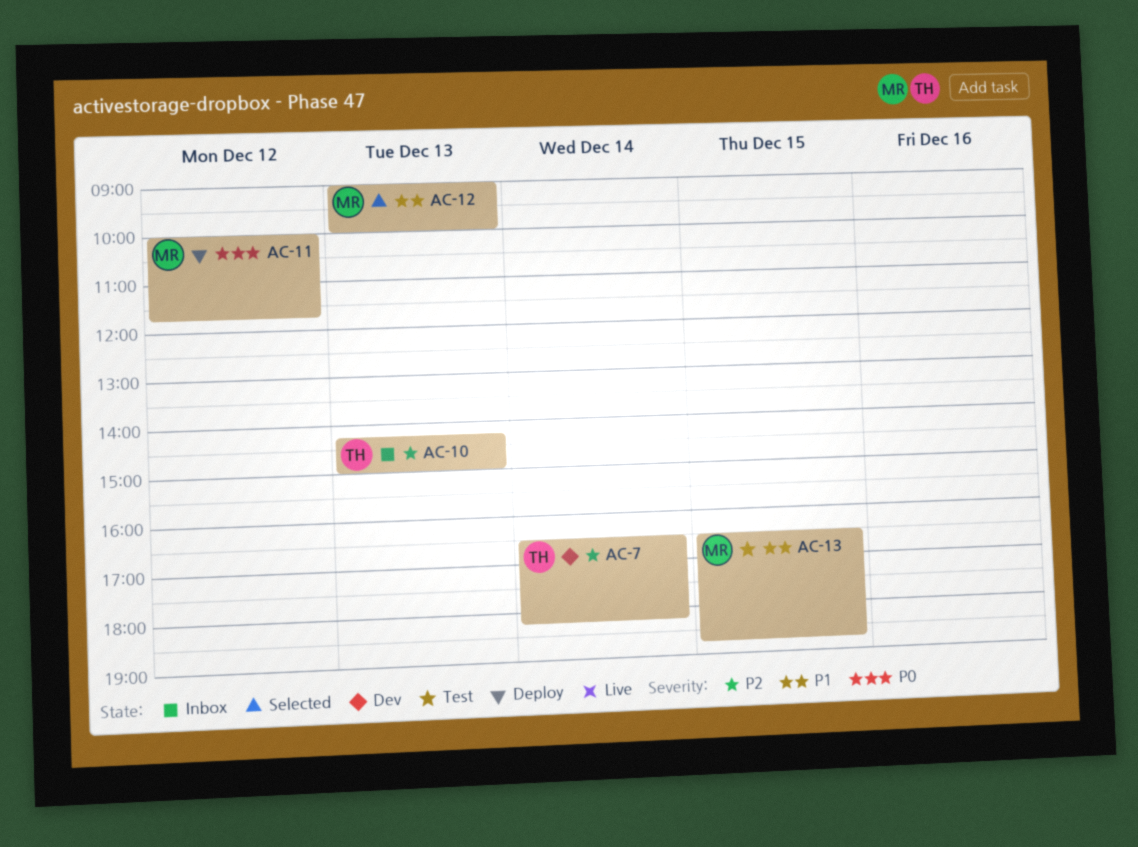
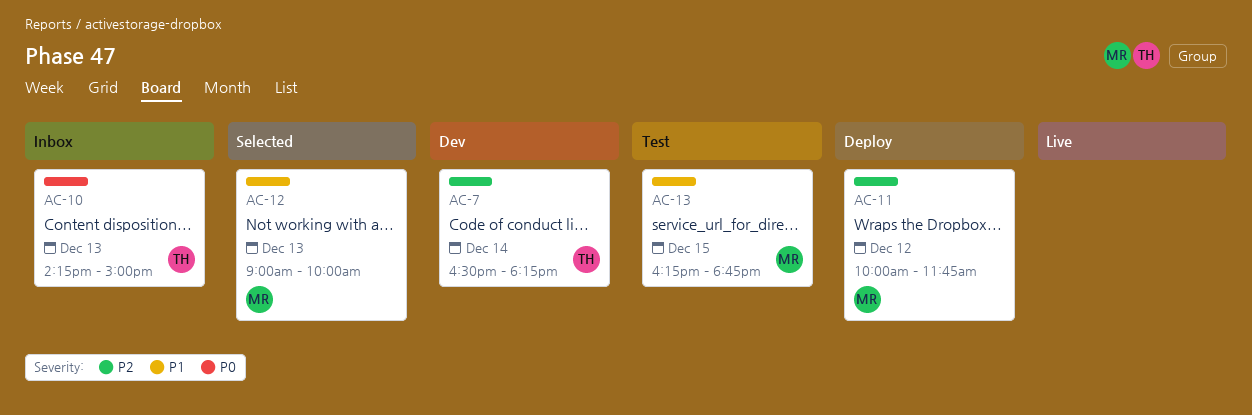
AC-10, priority: P2 -> P0
AC-11, priority: P0 -> P2
AC-13, begins: 16:30 -> 16:15

